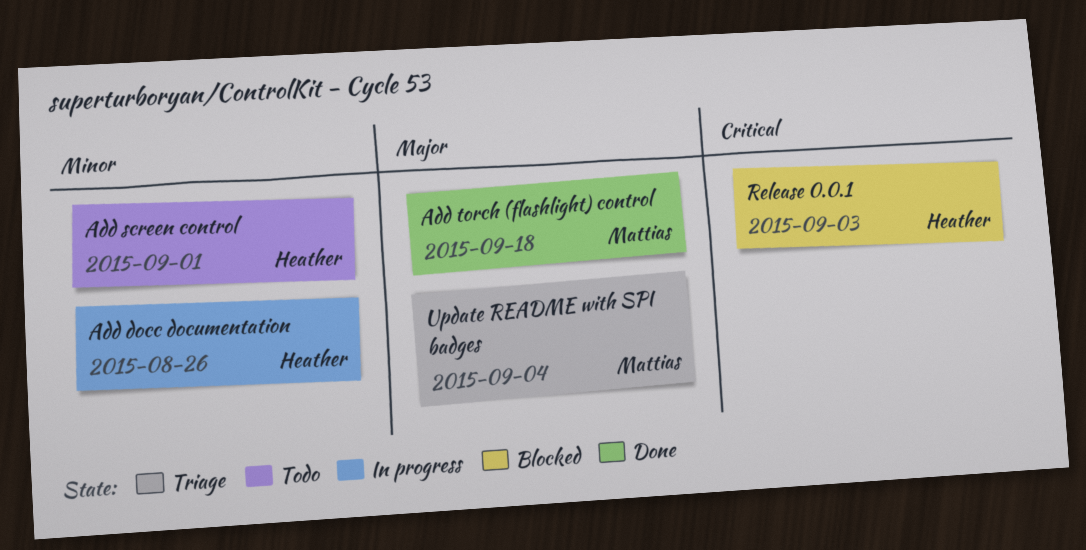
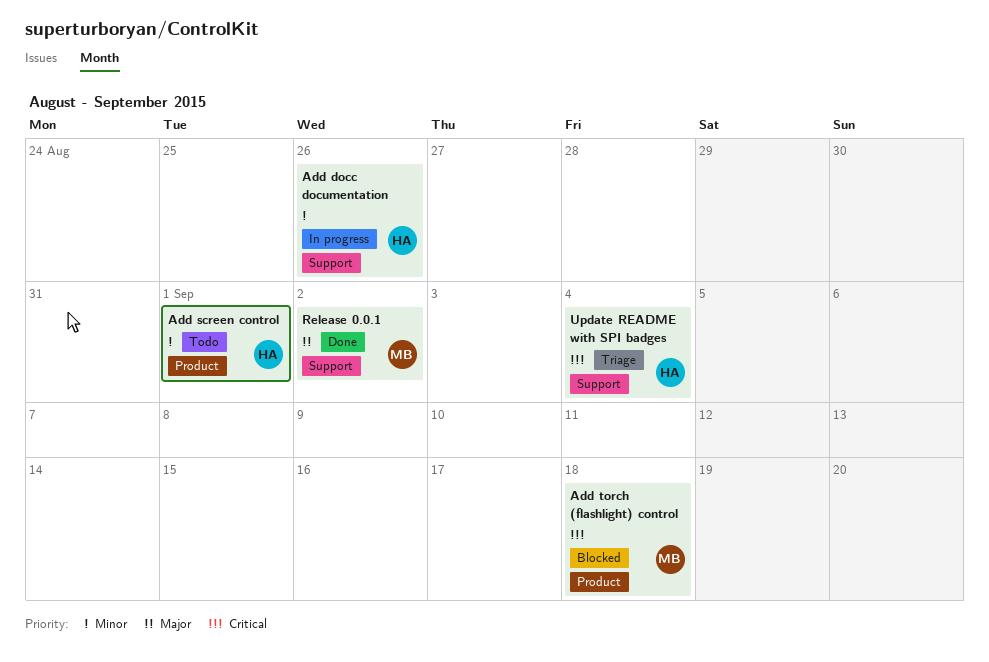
Add torch (flashlight) control, status: Done -> Blocked
Add torch (flashlight) control, priority: Major -> Critical
Release 0.0.1, status: Blocked -> Done
Release 0.0.1, owner: Heather -> Mattias
Release 0.0.1, priority: Critical -> Major
Release 0.0.1, due: Sep 3 -> Sep 2
Update README with SPI badges, owner: Mattias -> Heather
Update README with SPI badges, priority: Major -> Critical

